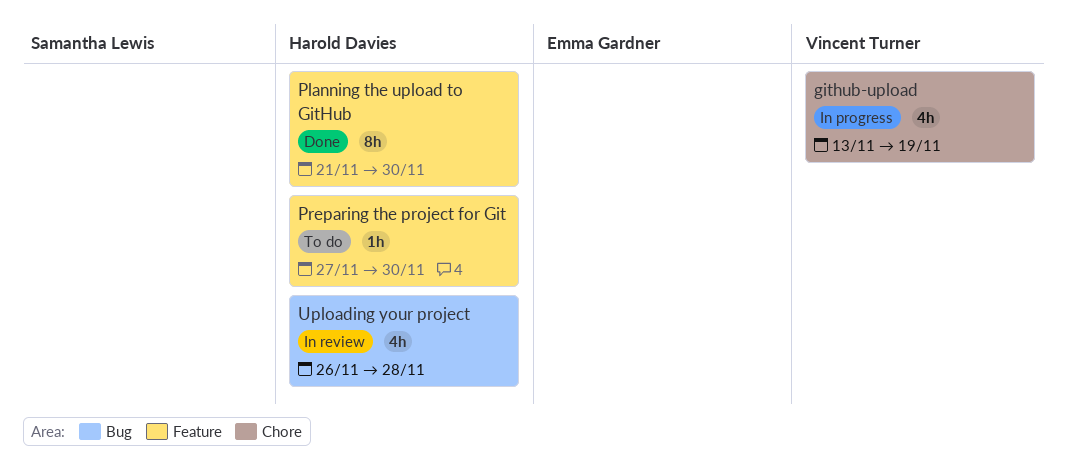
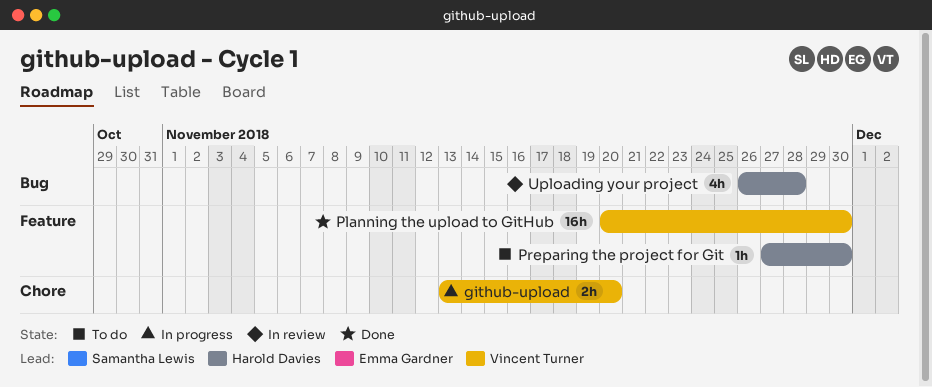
github-upload, estimate: 4h -> 2h
github-upload, due: Nov 19 -> Nov 20
Planning the upload to GitHub, owner: Harold Davies -> Vincent Turner
Planning the upload to GitHub, estimate: 8h -> 16h
Planning the upload to GitHub, start: Nov 21 -> Nov 20

